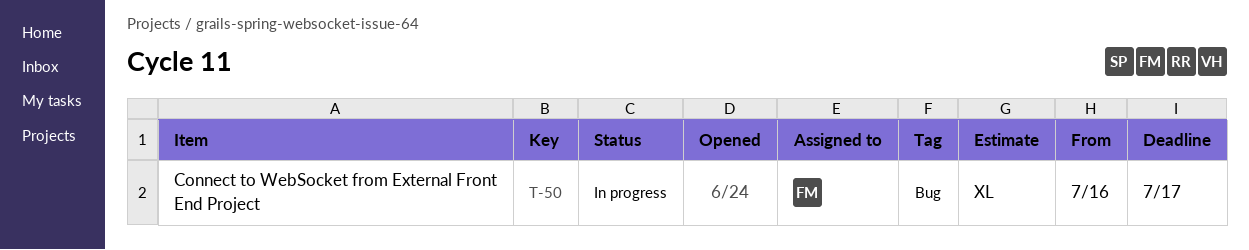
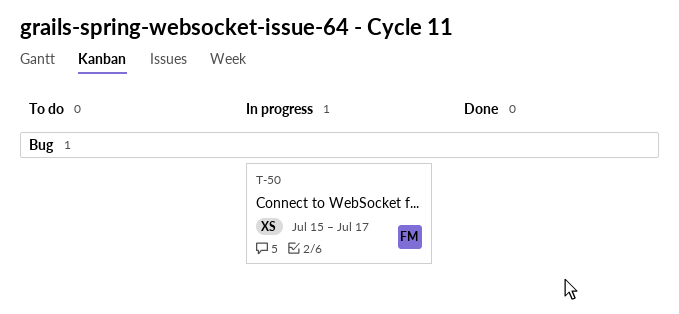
T-50, estimate: XL -> XS
T-50, start: Jul 16 -> Jul 15

